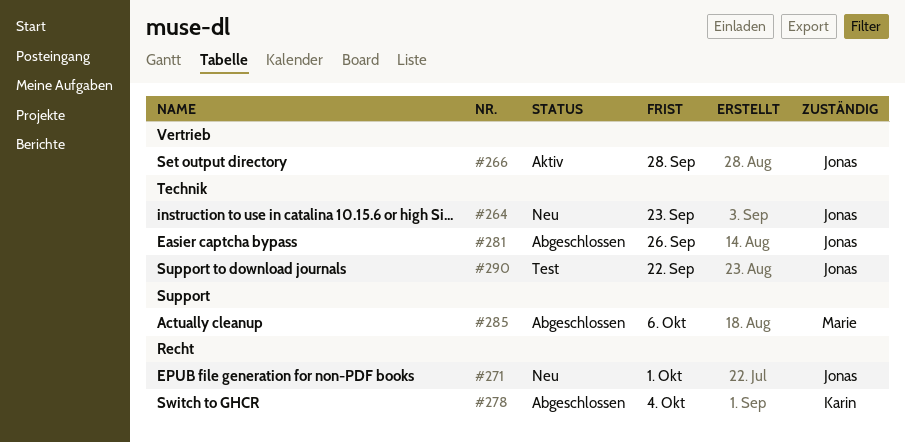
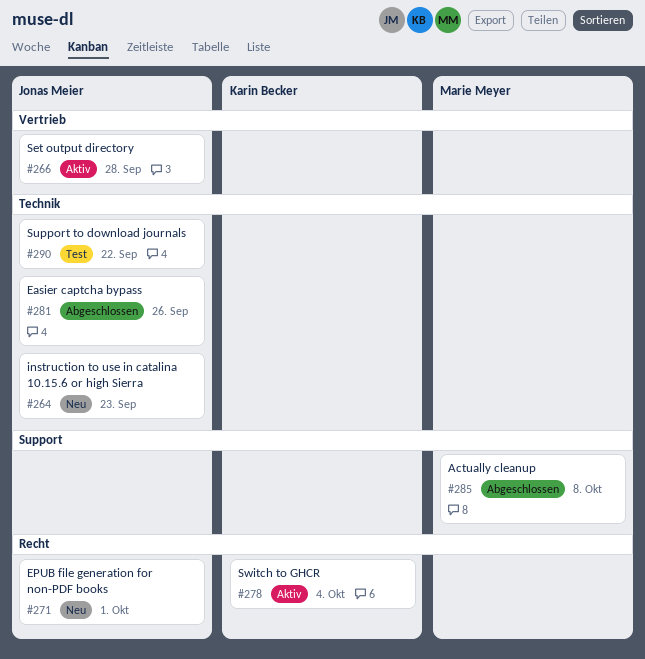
#278, status: Abgeschlossen -> Aktiv
#285, due: Oct 6 -> Oct 8

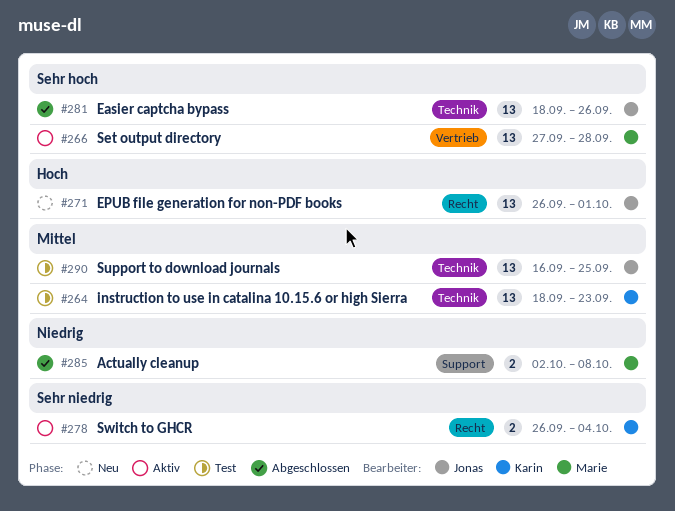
#264, status: Neu -> Test
#264, owner: Jonas Meier -> Karin Becker
#266, owner: Jonas Meier -> Marie Meyer
#290, due: Sep 22 -> Sep 25

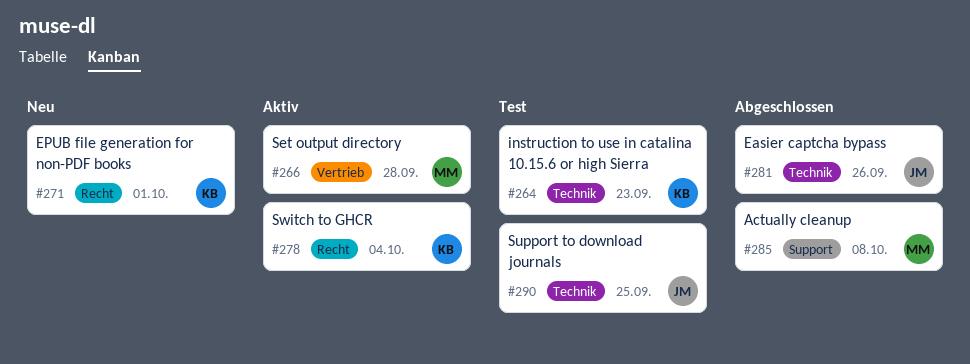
#271, owner: Jonas -> Karin

